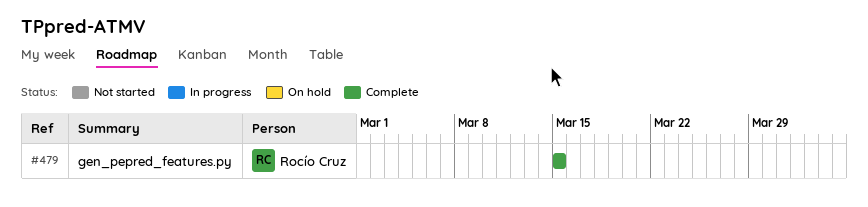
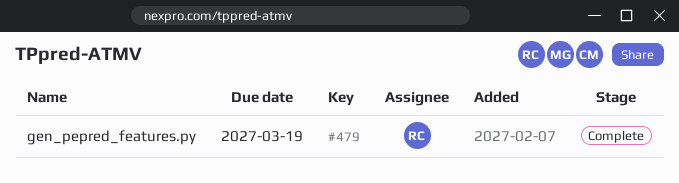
#479, due: Mar 15 -> Mar 19

